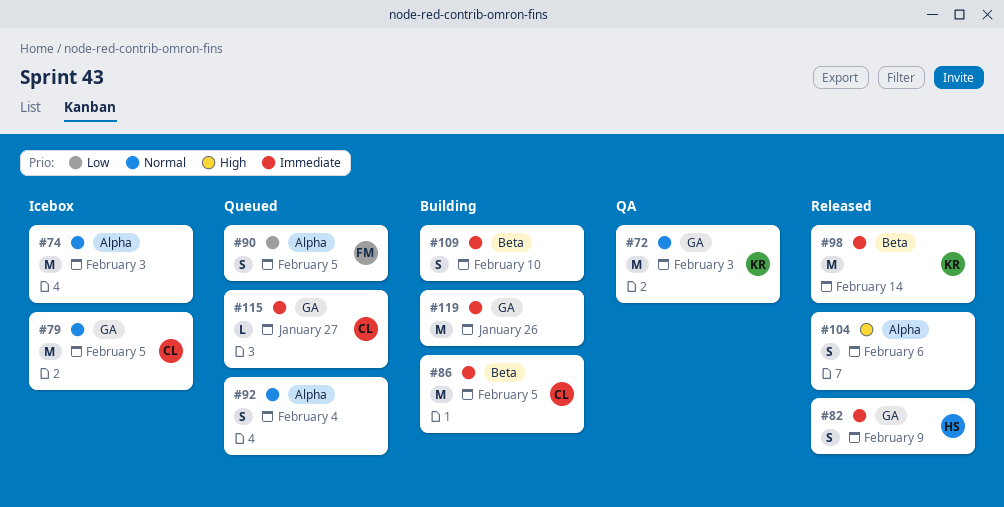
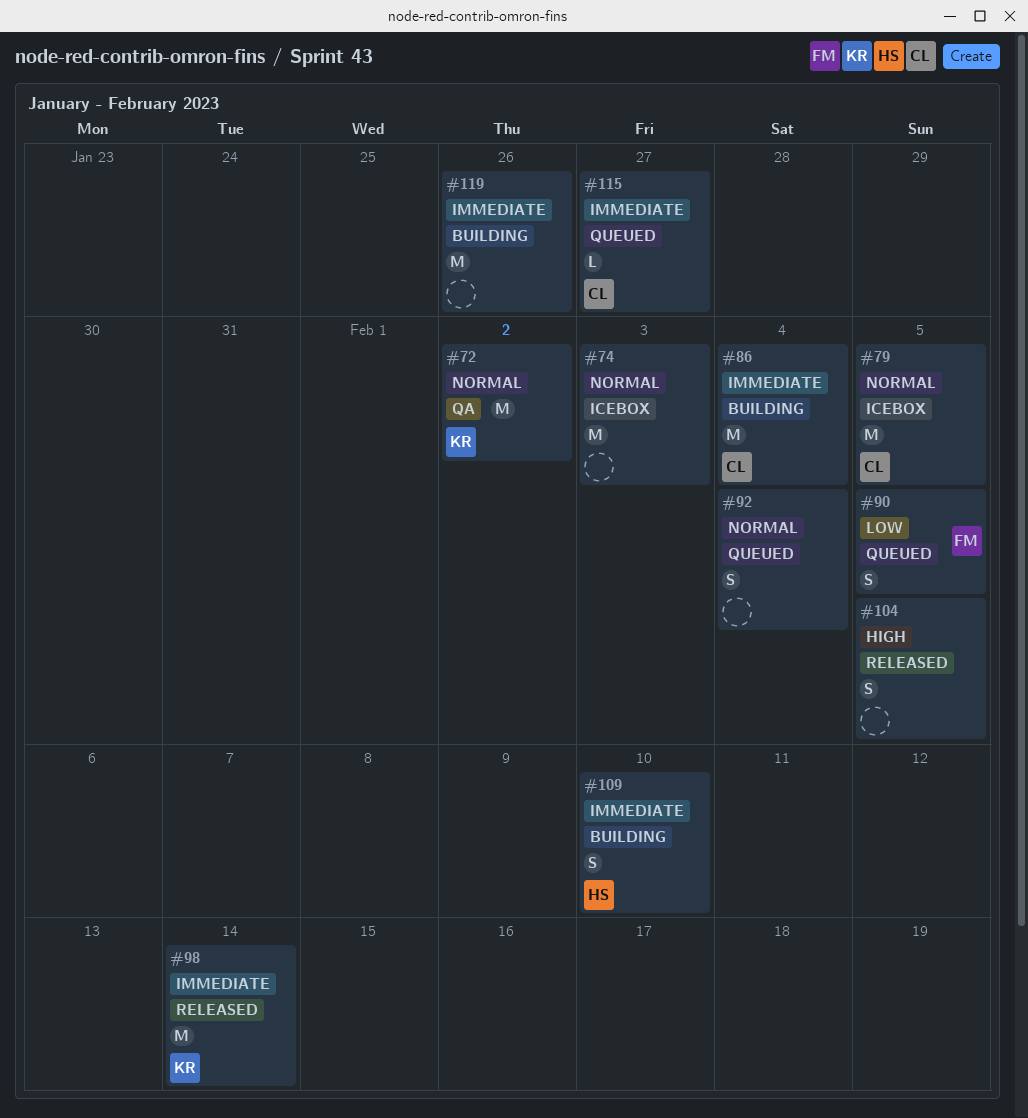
#72, due: Feb 3 -> Feb 2
#82: present -> none
#86, due: Feb 5 -> Feb 4
#104, due: Feb 6 -> Feb 5
#109, owner: none -> HS

